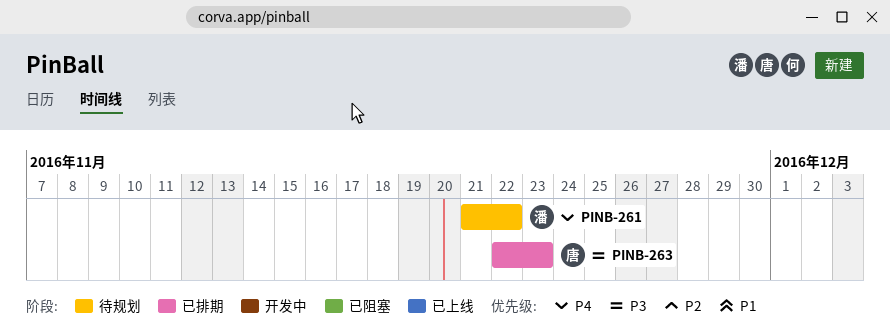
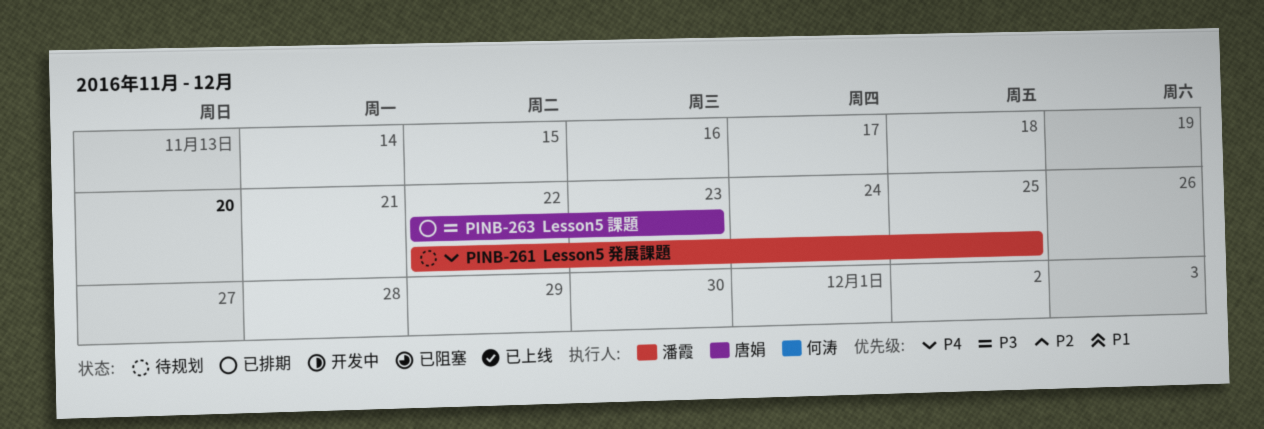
PINB-261, start: Nov 21 -> Nov 22
PINB-261, due: Nov 22 -> Nov 25

